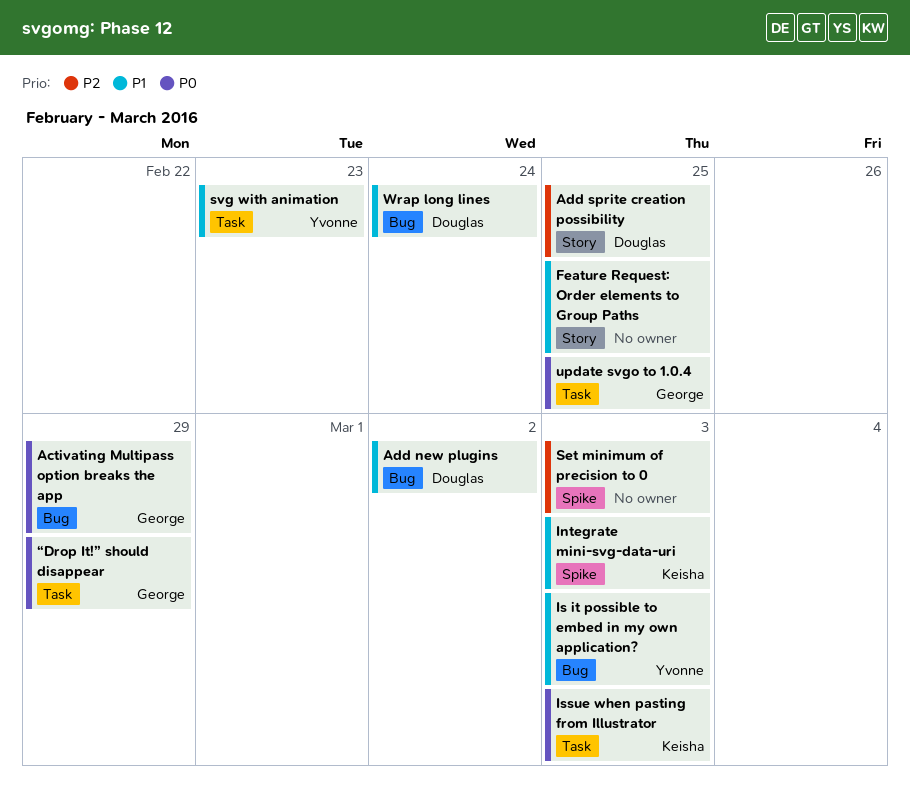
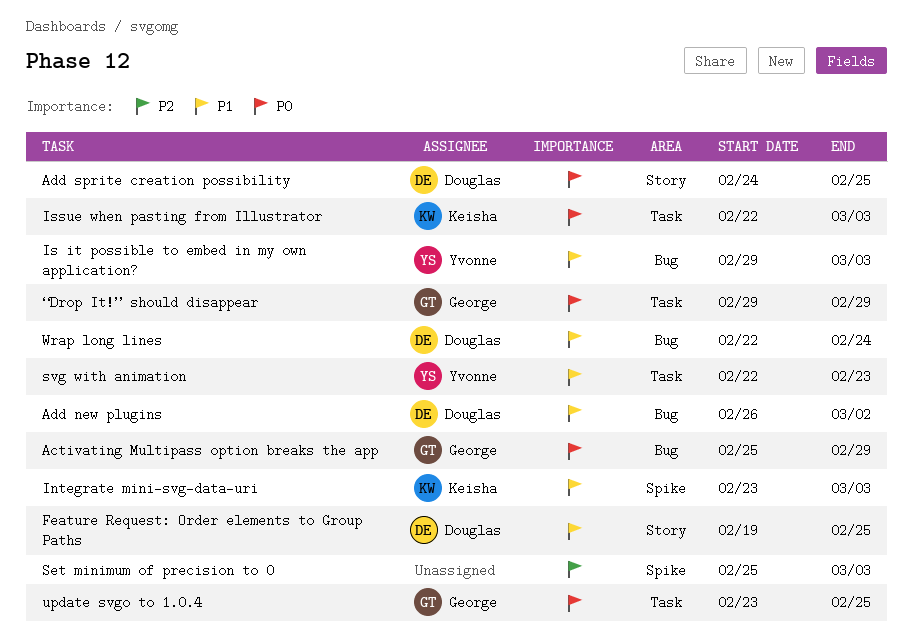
Add sprite creation possibility, priority: P2 -> P0
Feature Request: Order elements to Group Paths, owner: none -> Douglas

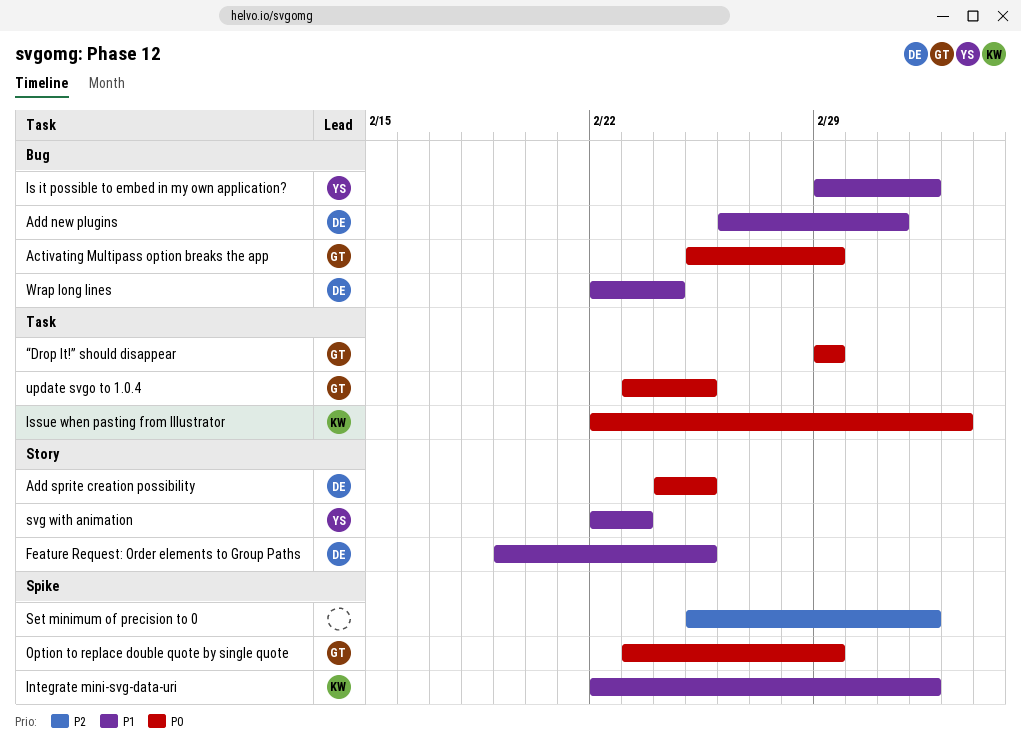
Integrate mini-svg-data-uri, start: Feb 23 -> Feb 22
Issue when pasting from Illustrator, due: Mar 3 -> Mar 4
Option to replace double quote by single quote: none -> present
svg with animation, label: Task -> Story

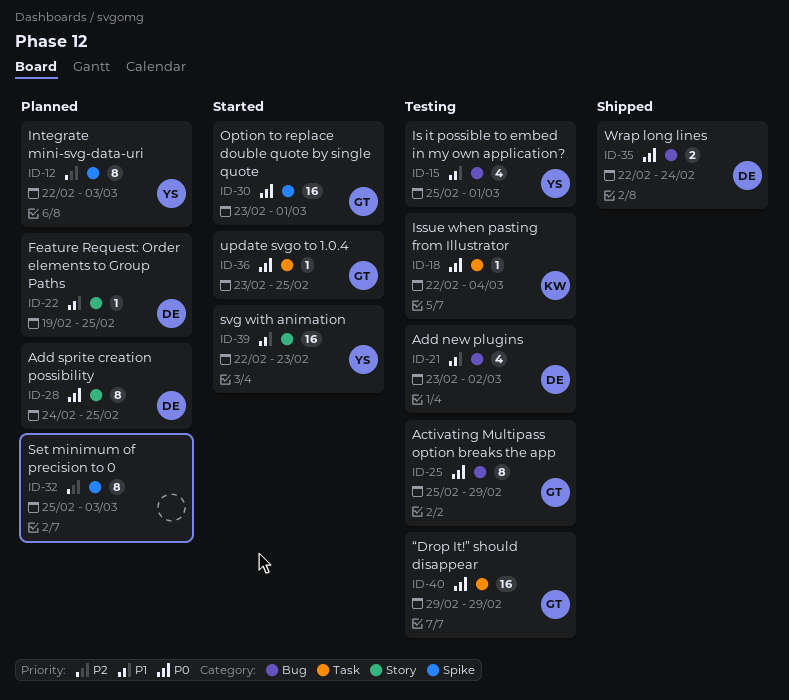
Add new plugins, start: Feb 26 -> Feb 23
Integrate mini-svg-data-uri, owner: KW -> YS
Integrate mini-svg-data-uri, priority: P1 -> P2
Is it possible to embed in my own application?, start: Feb 29 -> Feb 25
Is it possible to embed in my own application?, due: Mar 3 -> Mar 1
Option to replace double quote by single quote, due: Feb 29 -> Mar 1
Wrap long lines, priority: P1 -> P0

